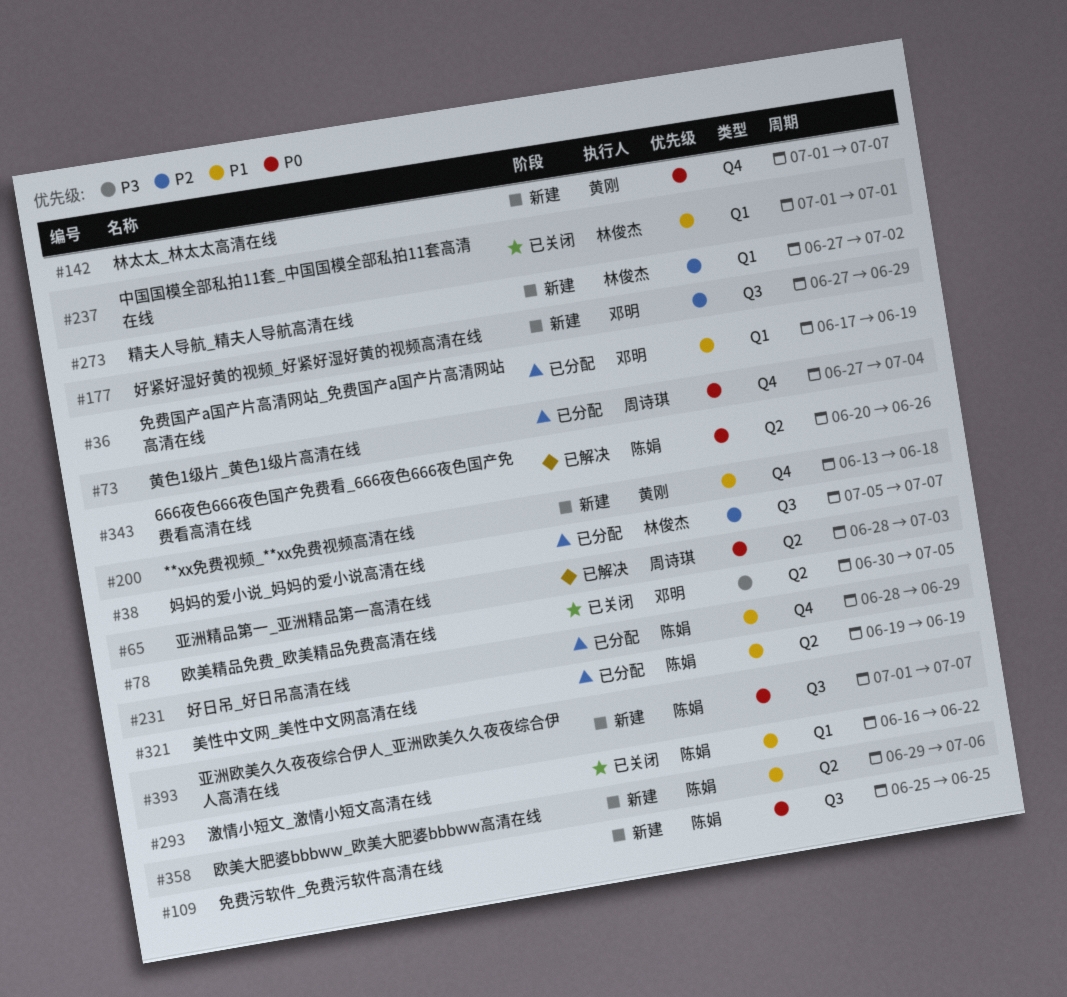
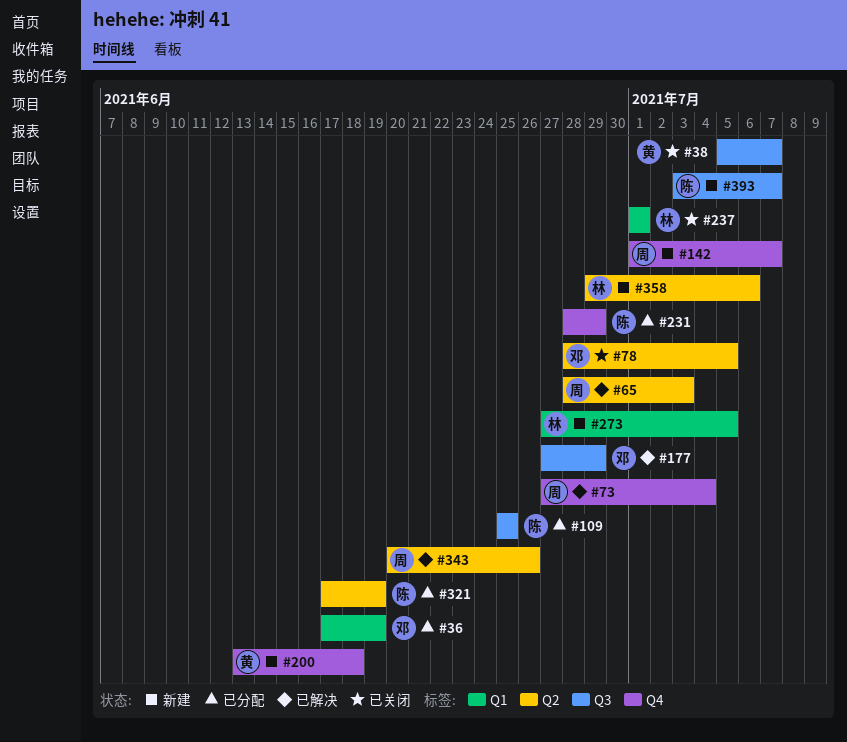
#38, status: 已分配 -> 已关闭
#38, owner: 林俊杰 -> 黄刚
#73, status: 已分配 -> 已解决
#78, start: Jun 30 -> Jun 28
#109, status: 新建 -> 已分配
#142, owner: 黄刚 -> 周诗琪
#177, status: 新建 -> 已解决
#273, due: Jul 2 -> Jul 5
#293: present -> none
#321, start: Jun 19 -> Jun 17
#343, owner: 陈娟 -> 周诗琪
#358, owner: 陈娟 -> 林俊杰
#393, start: Jul 1 -> Jul 3

